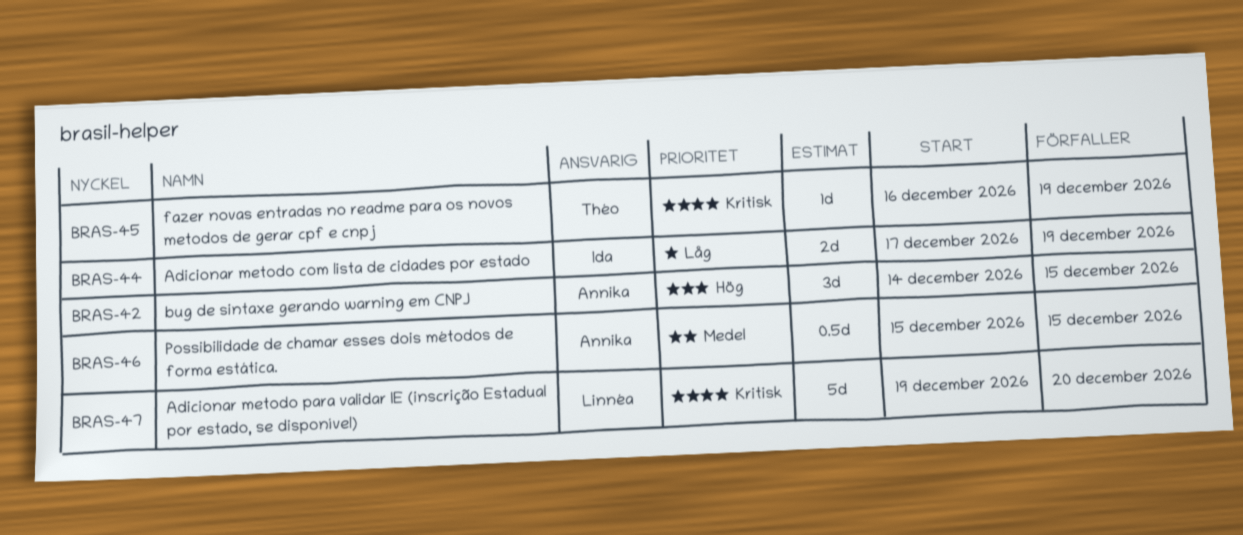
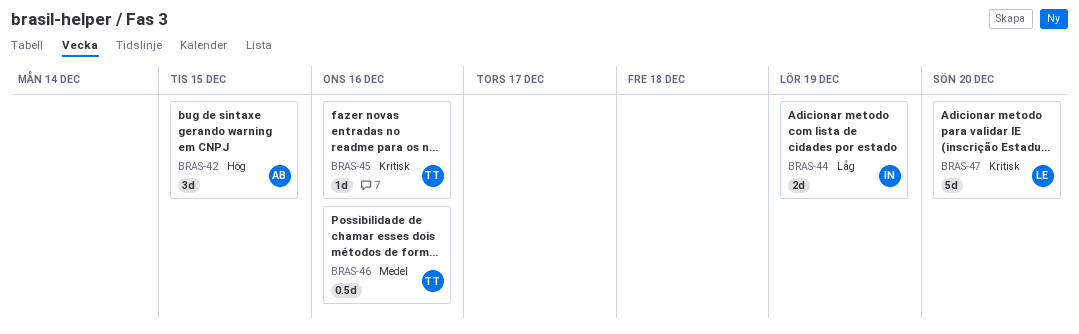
BRAS-45, due: Dec 19 -> Dec 16
BRAS-46, owner: Annika -> Théo
BRAS-46, due: Dec 15 -> Dec 16

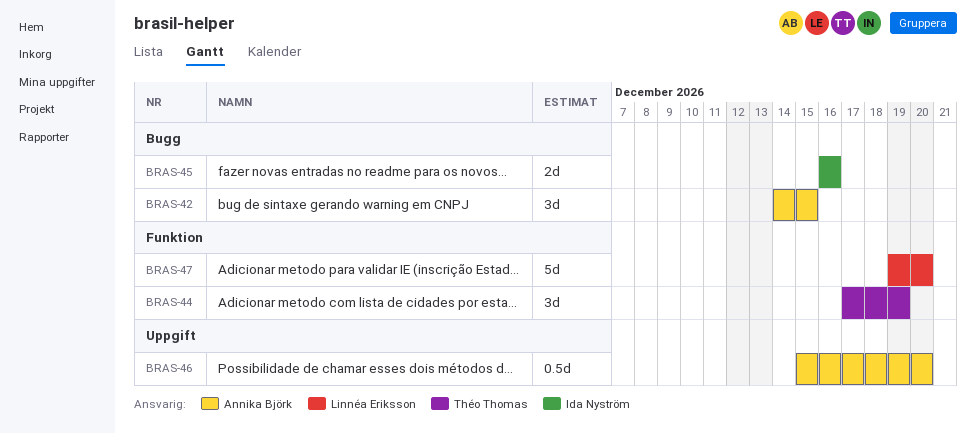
BRAS-44, owner: Ida Nyström -> Théo Thomas
BRAS-44, estimate: 2d -> 3d
BRAS-45, owner: Théo Thomas -> Ida Nyström
BRAS-45, estimate: 1d -> 2d
BRAS-46, owner: Théo Thomas -> Annika Björk
BRAS-46, due: Dec 16 -> Dec 20

